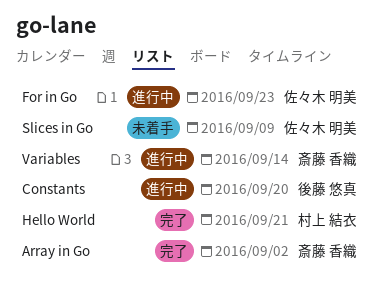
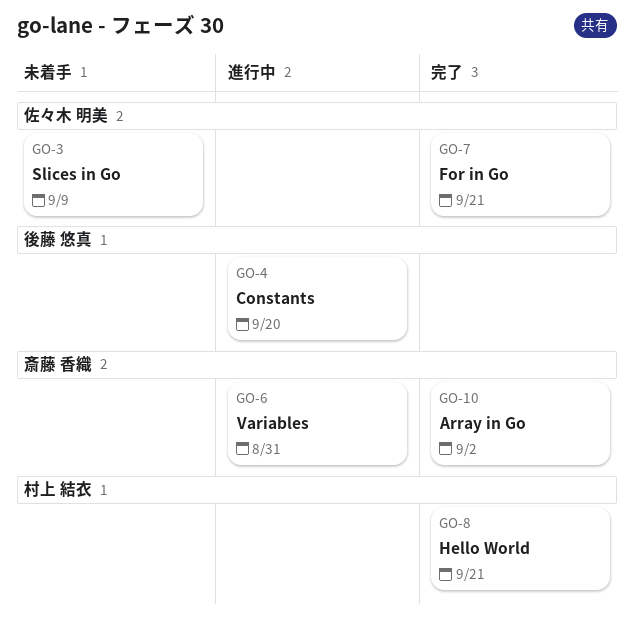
For in Go, status: 進行中 -> 完了
For in Go, due: Sep 23 -> Sep 21
Variables, due: Sep 14 -> Aug 31

